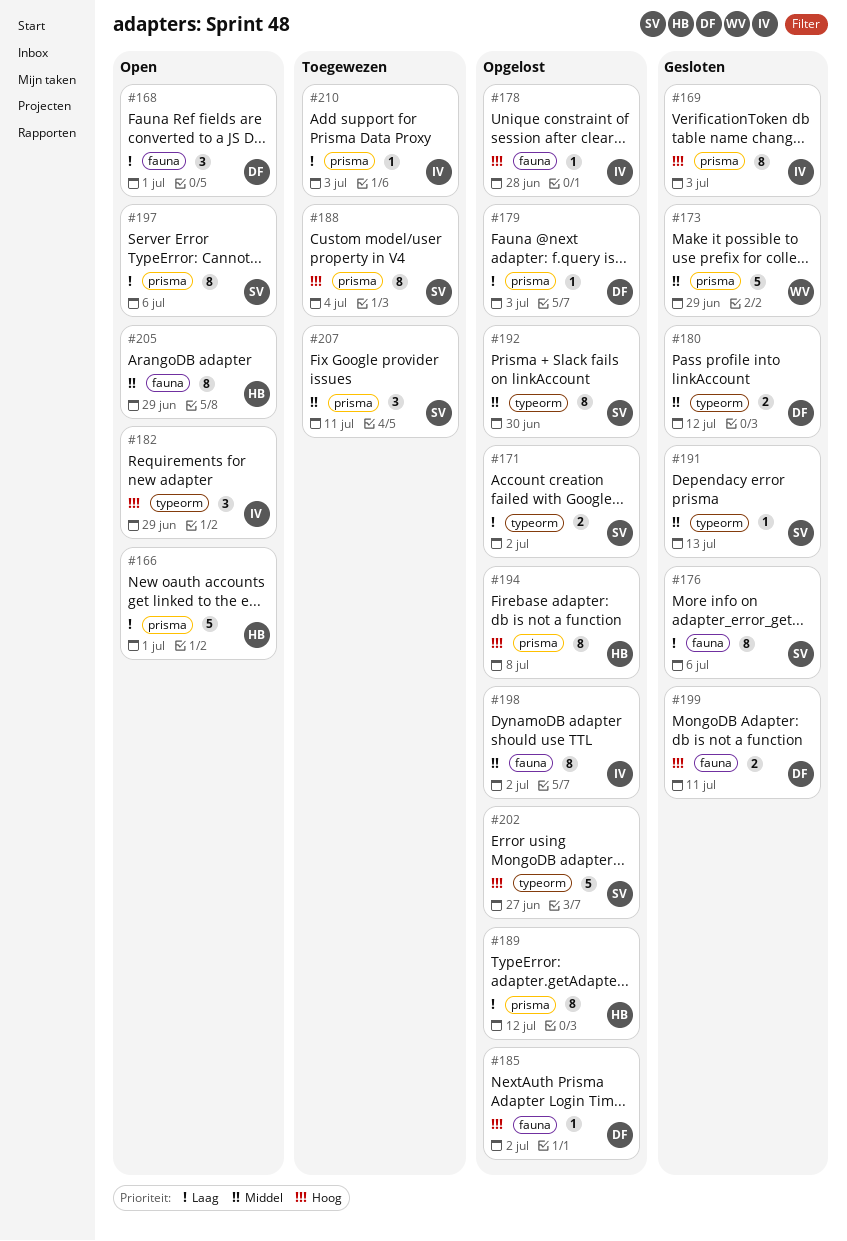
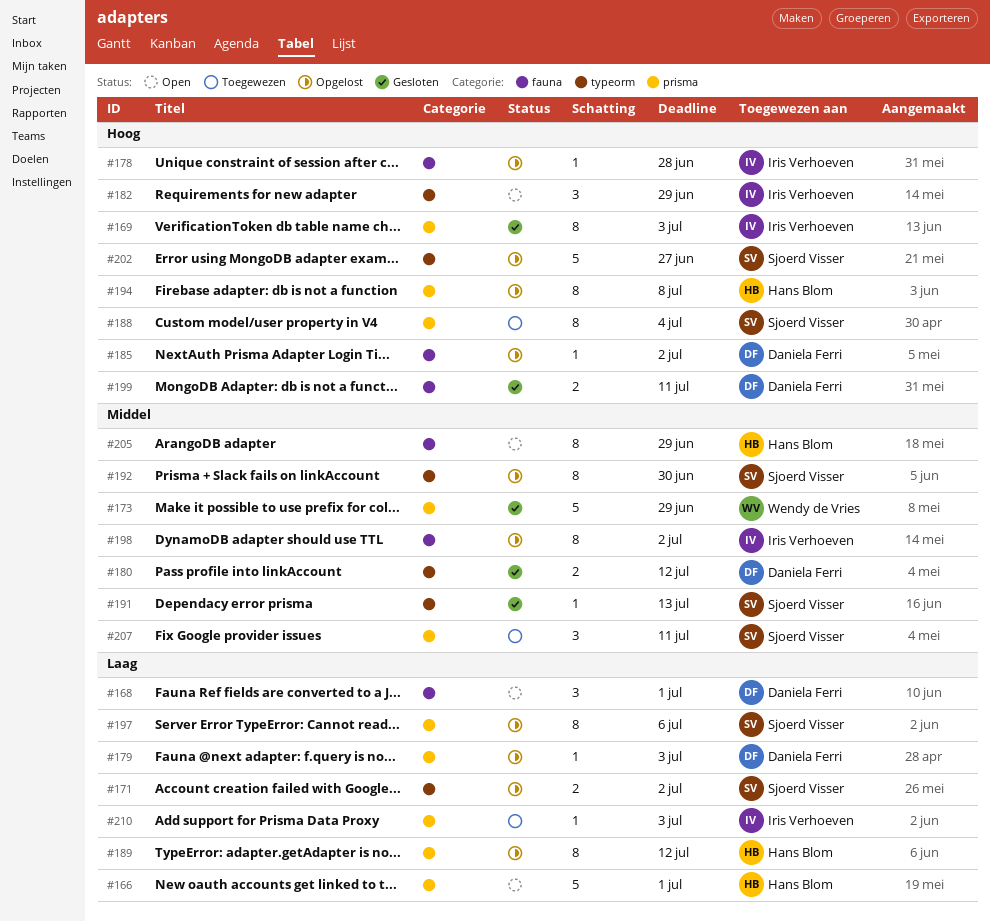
#176: present -> none
#197, status: Open -> Opgelost

